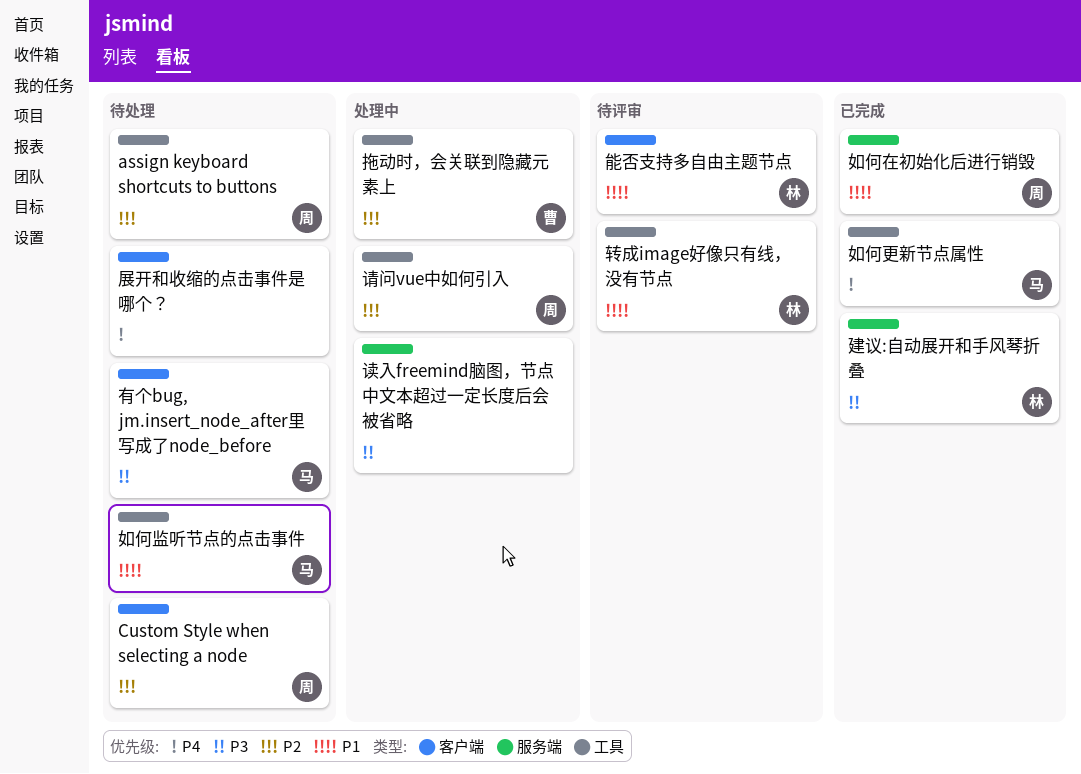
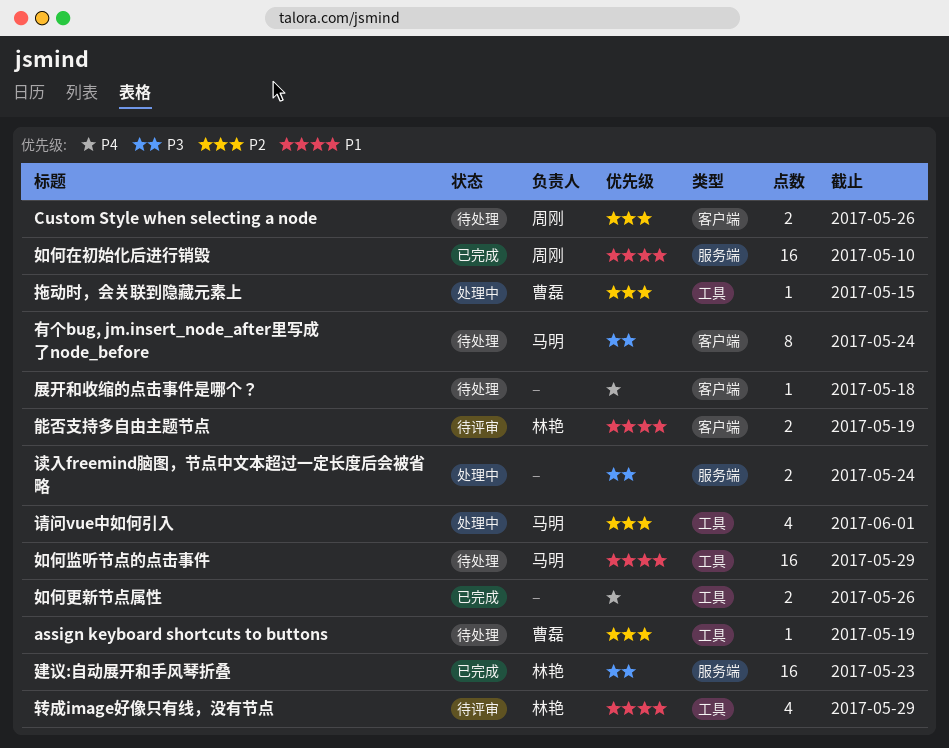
assign keyboard shortcuts to buttons, owner: 周刚 -> 曹磊
如何更新节点属性, owner: 马明 -> none
请问vue中如何引入, owner: 周刚 -> 马明

